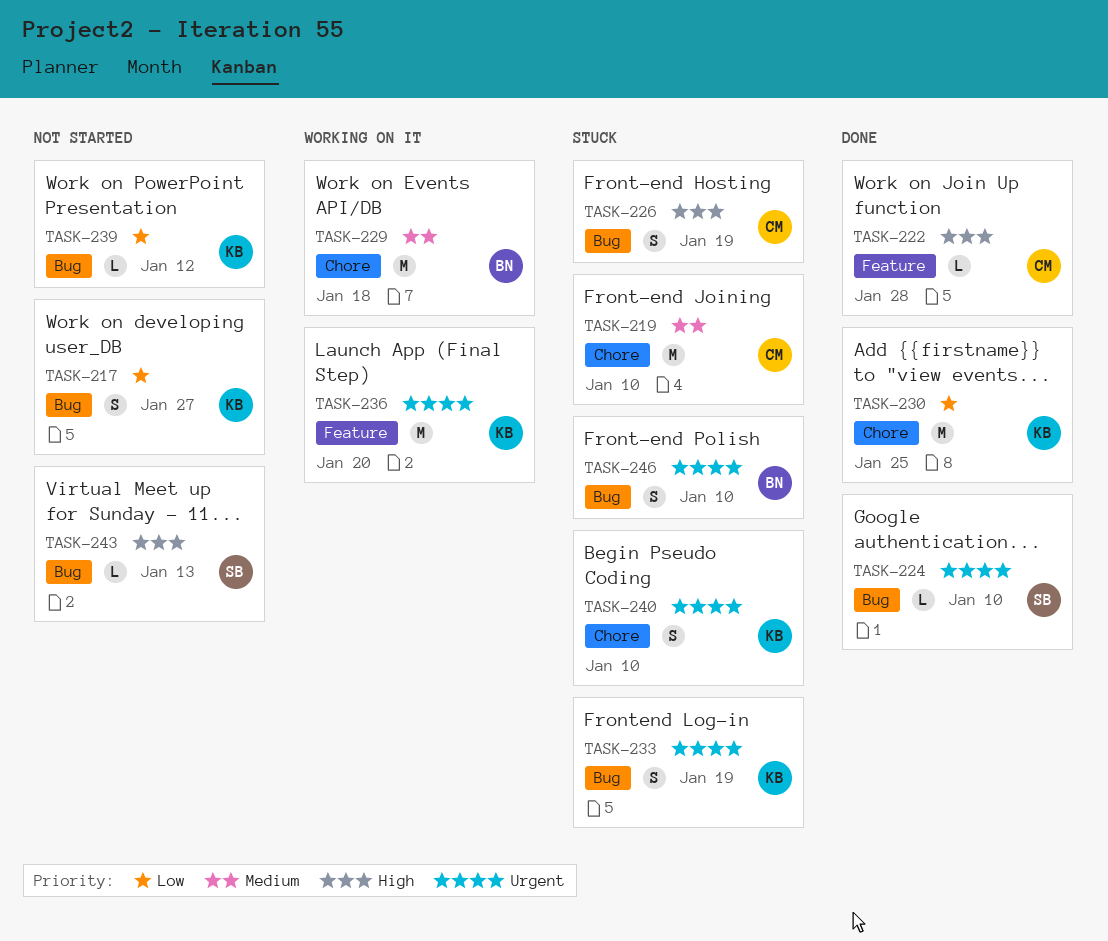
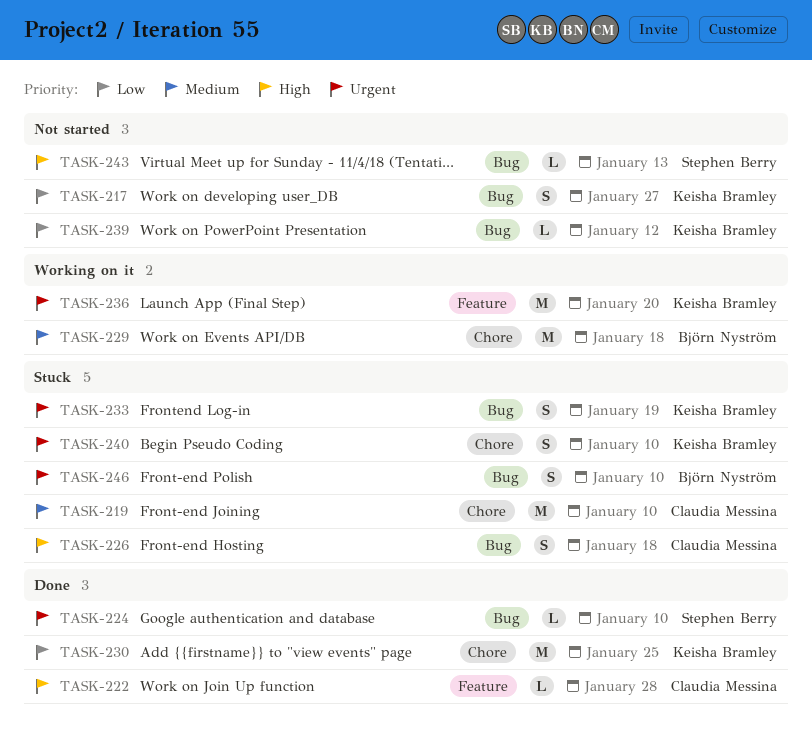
TASK-226, due: Jan 19 -> Jan 18

